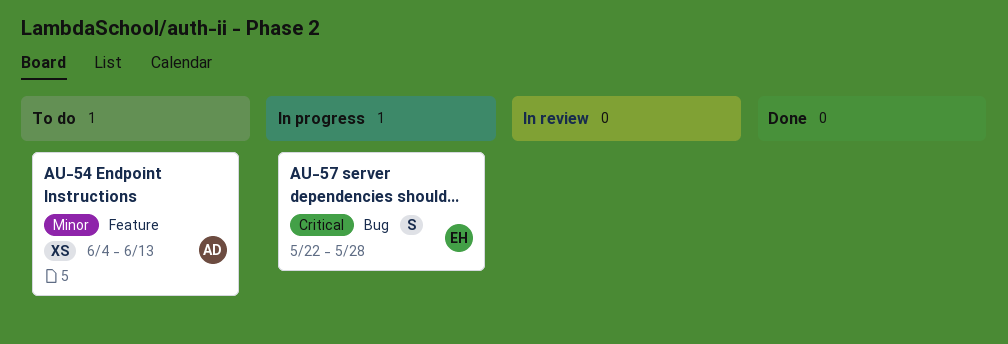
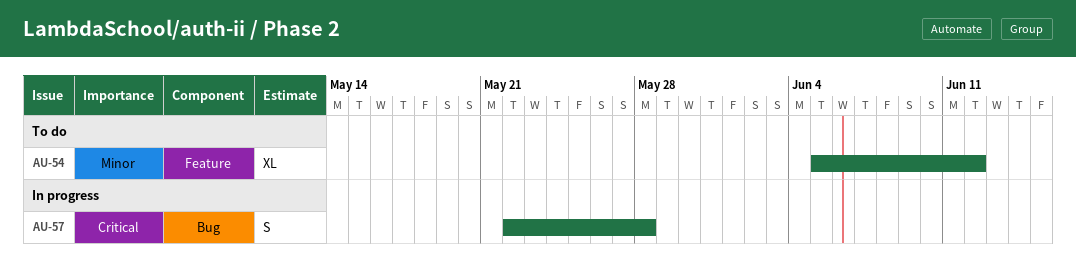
AU-54, estimate: XS -> XL
AU-54, start: Jun 4 -> Jun 5
AU-54, due: Jun 13 -> Jun 12

